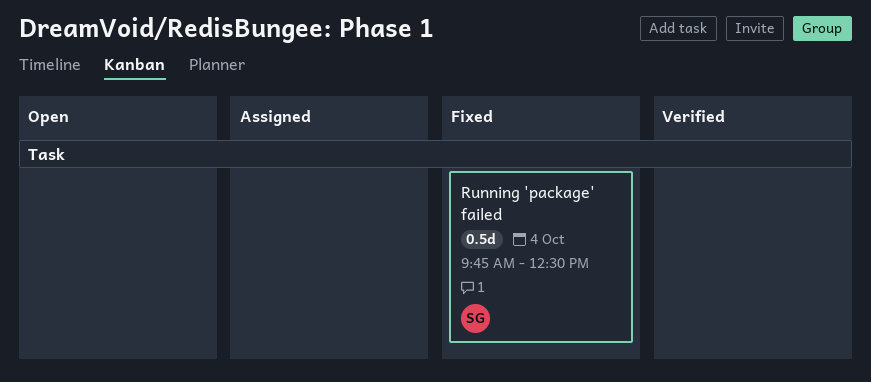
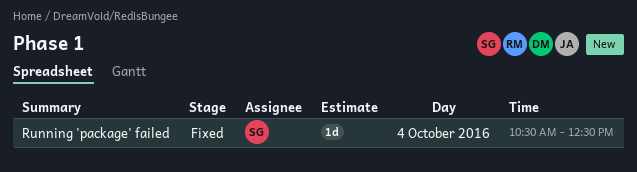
Running 'package' failed, estimate: 0.5d -> 1d
Running 'package' failed, begins: 09:45 -> 10:30

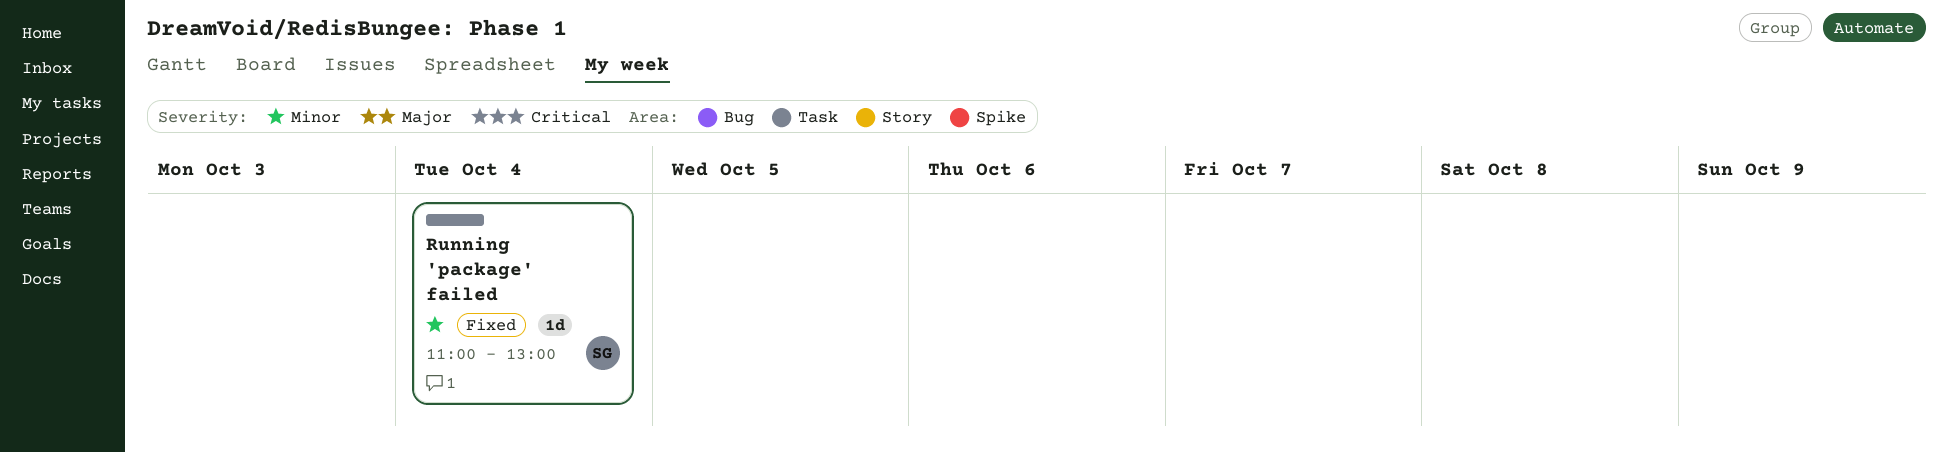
Running 'package' failed, begins: 10:30 -> 11:00
Running 'package' failed, ends: 12:30 -> 13:00

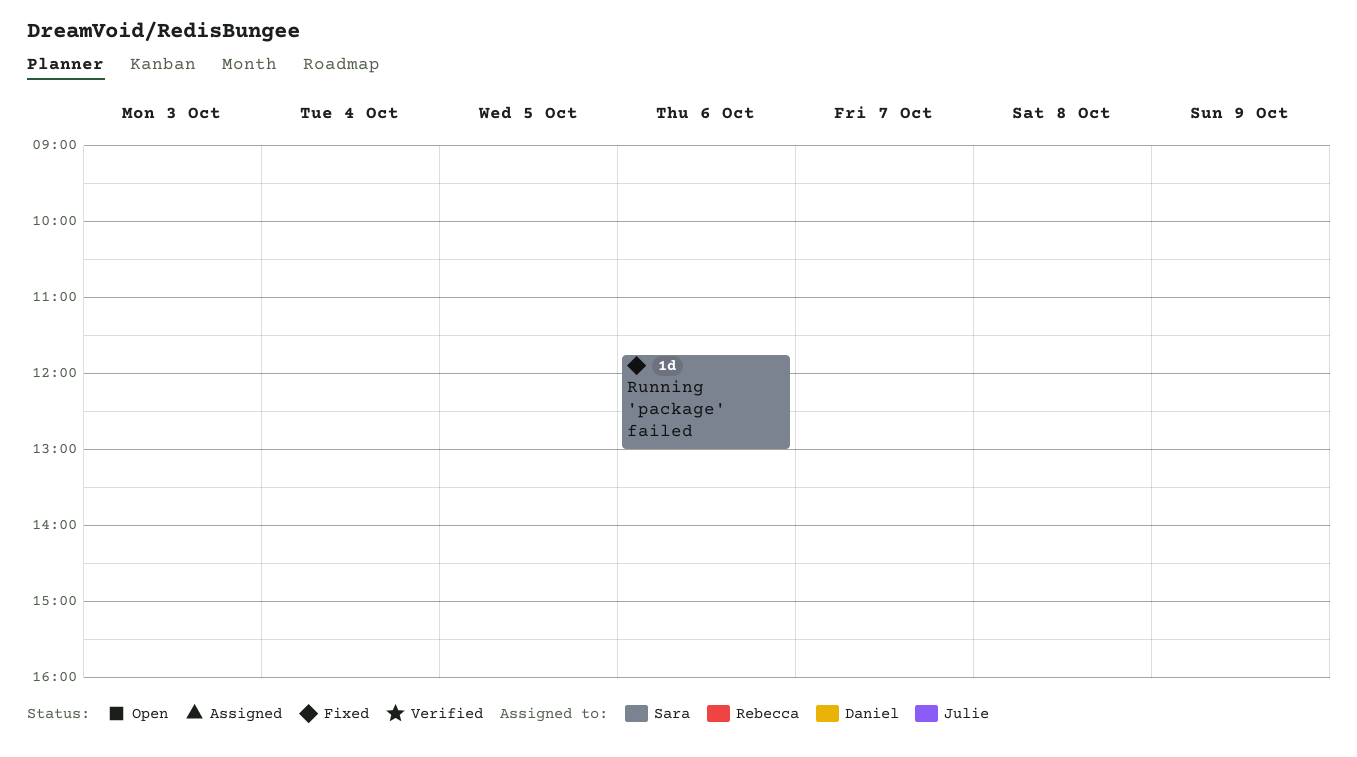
Running 'package' failed, day: Oct 4 -> Oct 6
Running 'package' failed, begins: 11:00 -> 11:45

